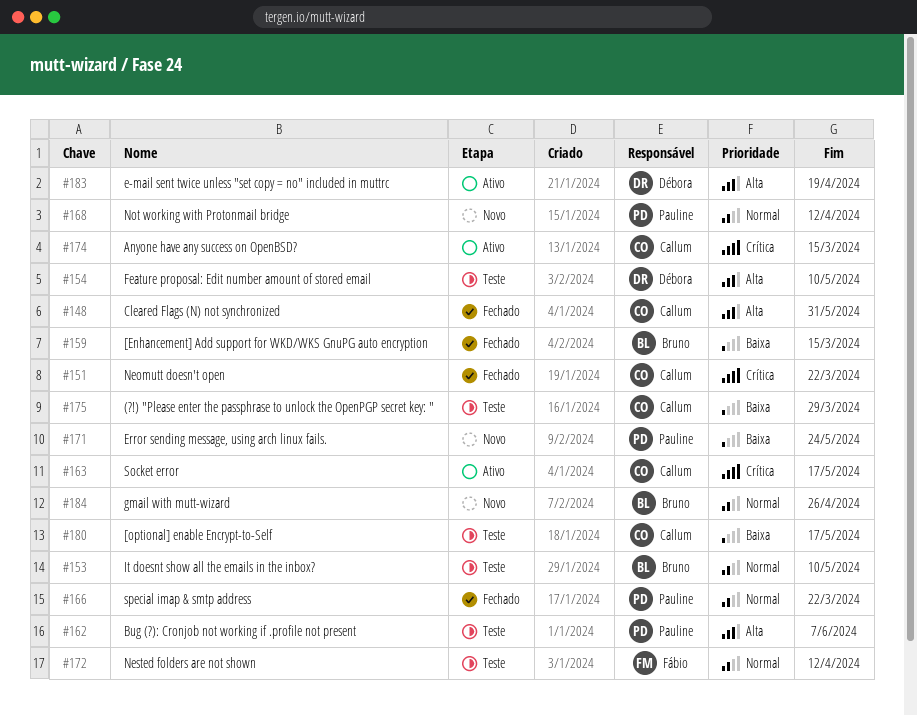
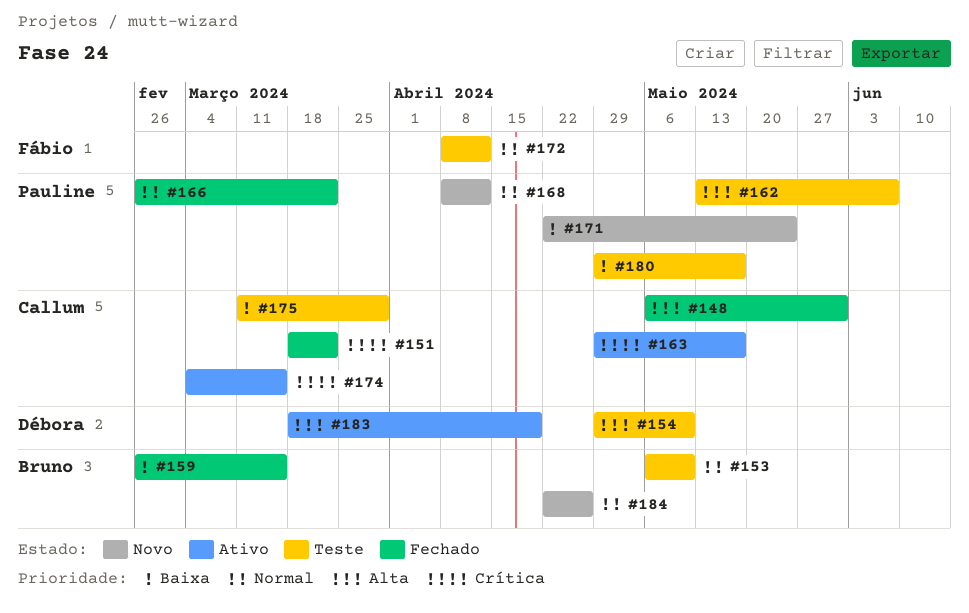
#180, owner: Callum -> Pauline

